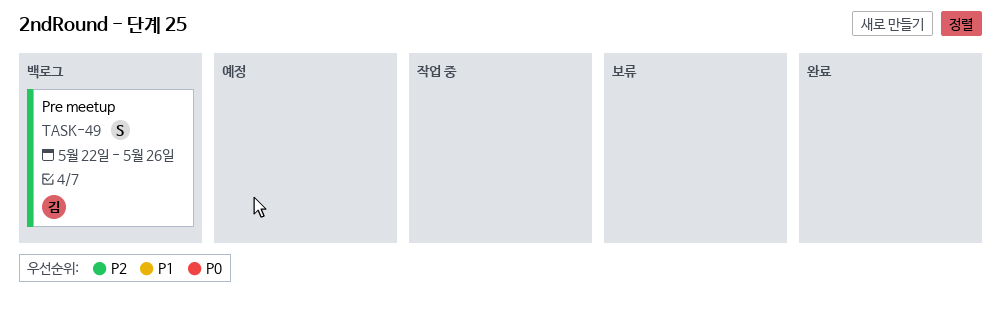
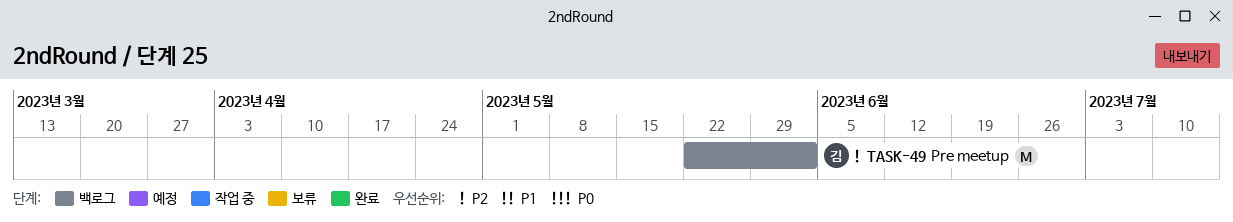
TASK-49, estimate: S -> M
TASK-49, due: May 26 -> Jun 2

